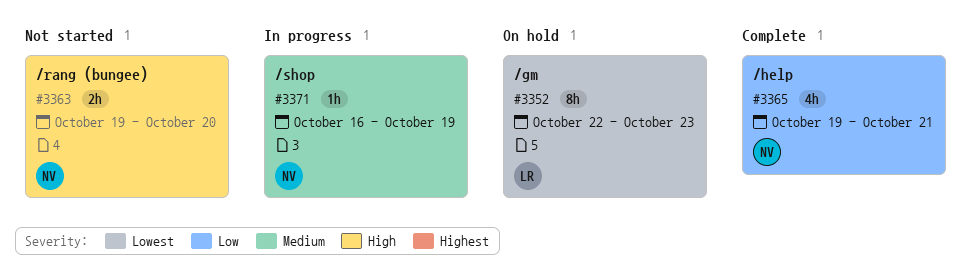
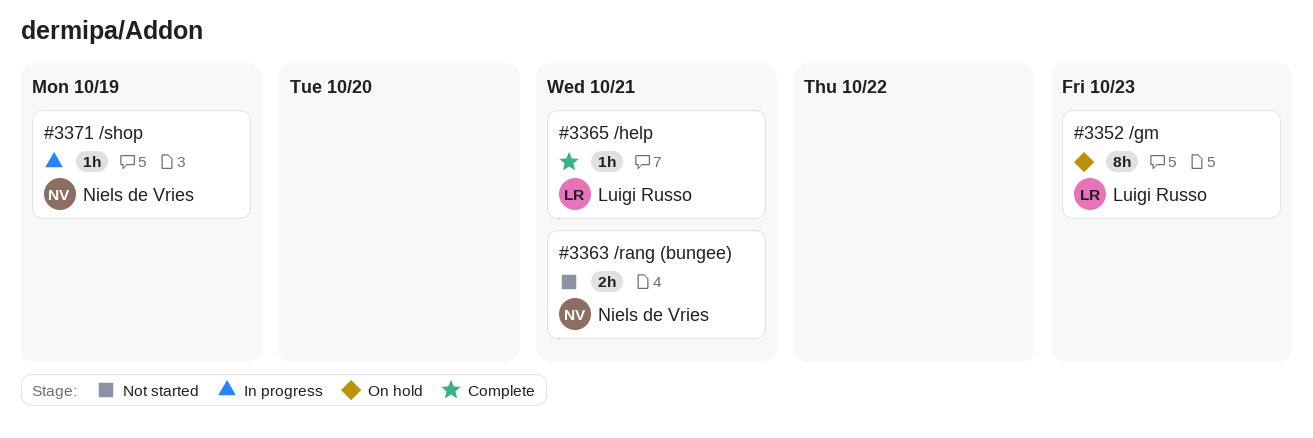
#3363, due: Oct 20 -> Oct 21
#3365, owner: Niels de Vries -> Luigi Russo
#3365, estimate: 4h -> 1h

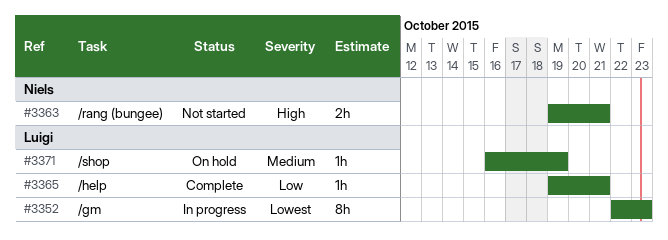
#3352, status: On hold -> In progress
#3371, status: In progress -> On hold
#3371, owner: Niels de Vries -> Luigi Russo

